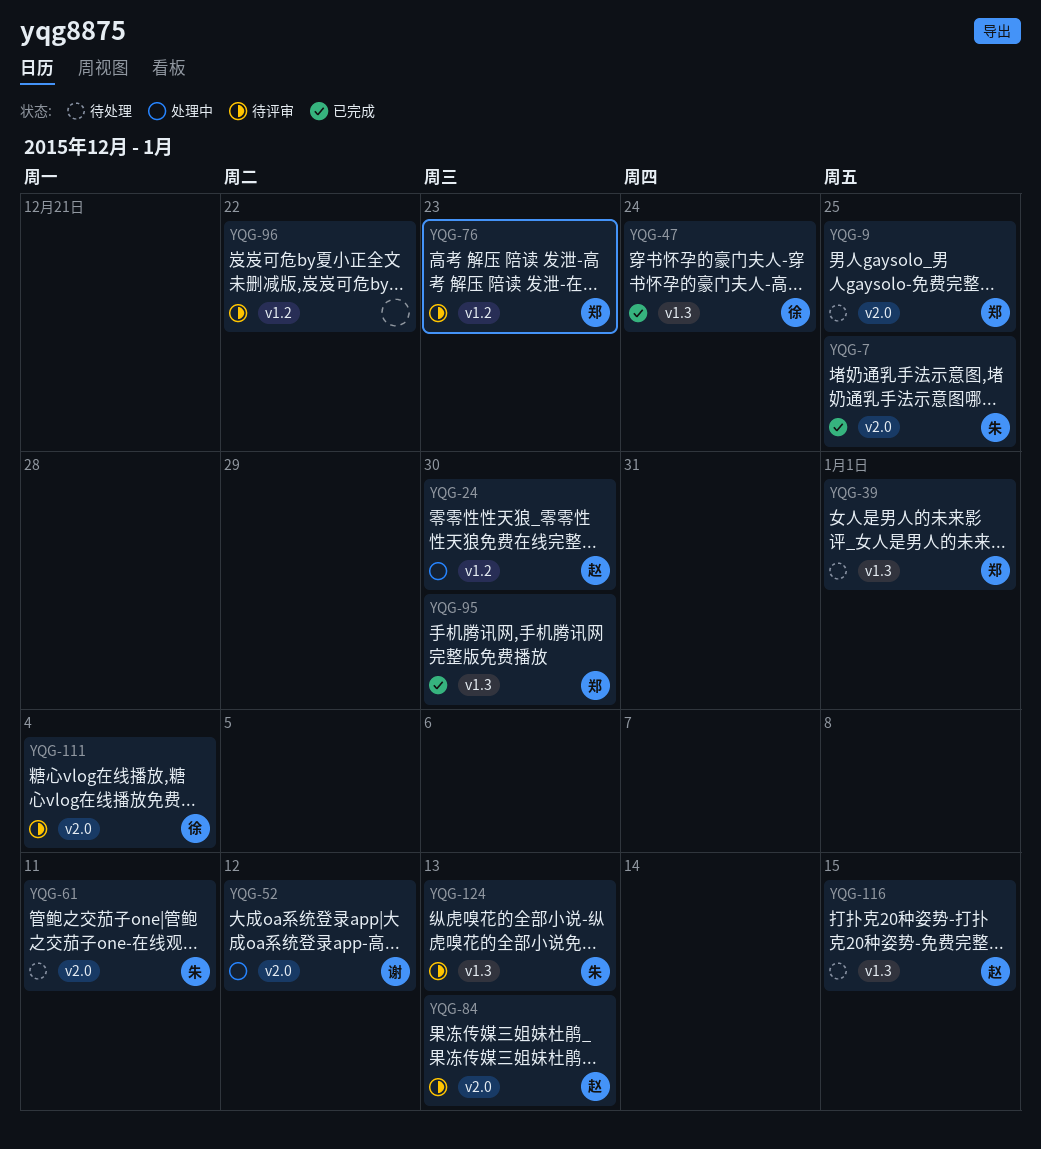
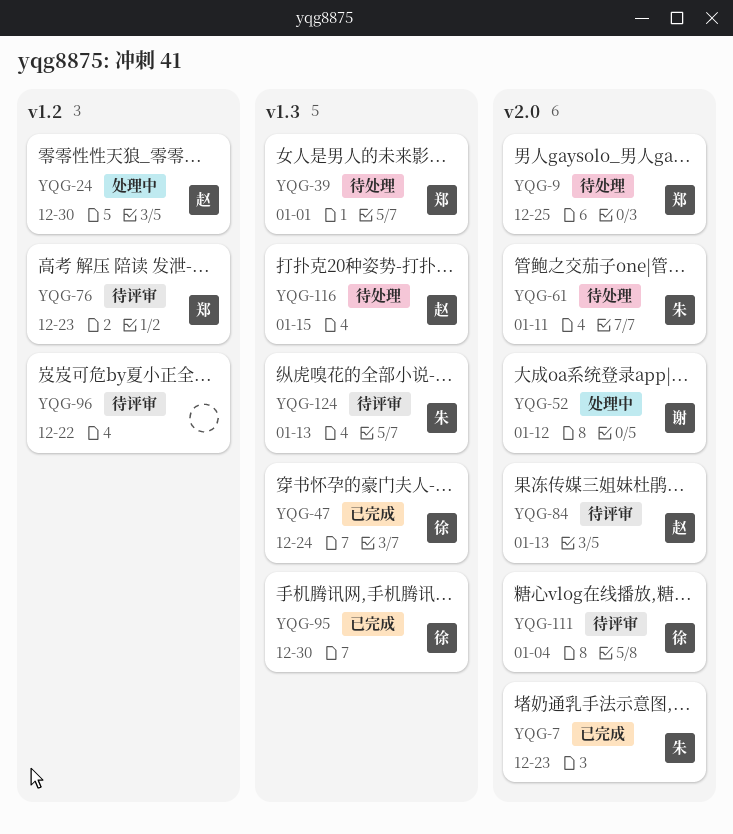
YQG-7, due: Dec 25 -> Dec 23
YQG-95, owner: 郑 -> 徐

